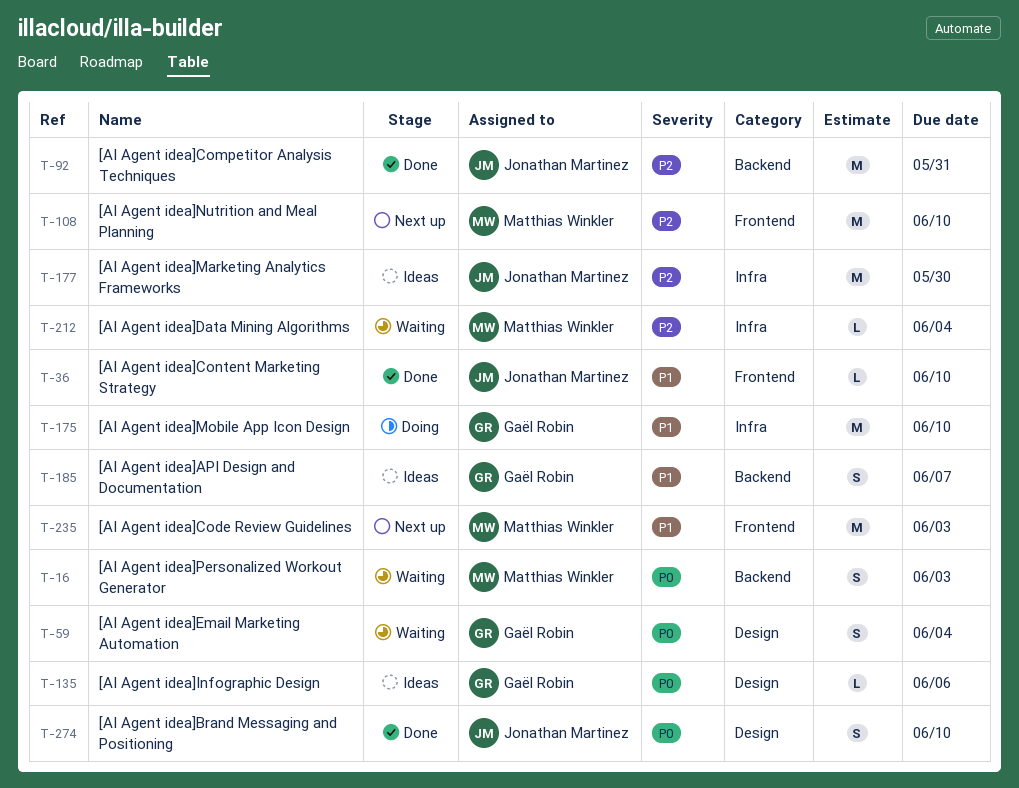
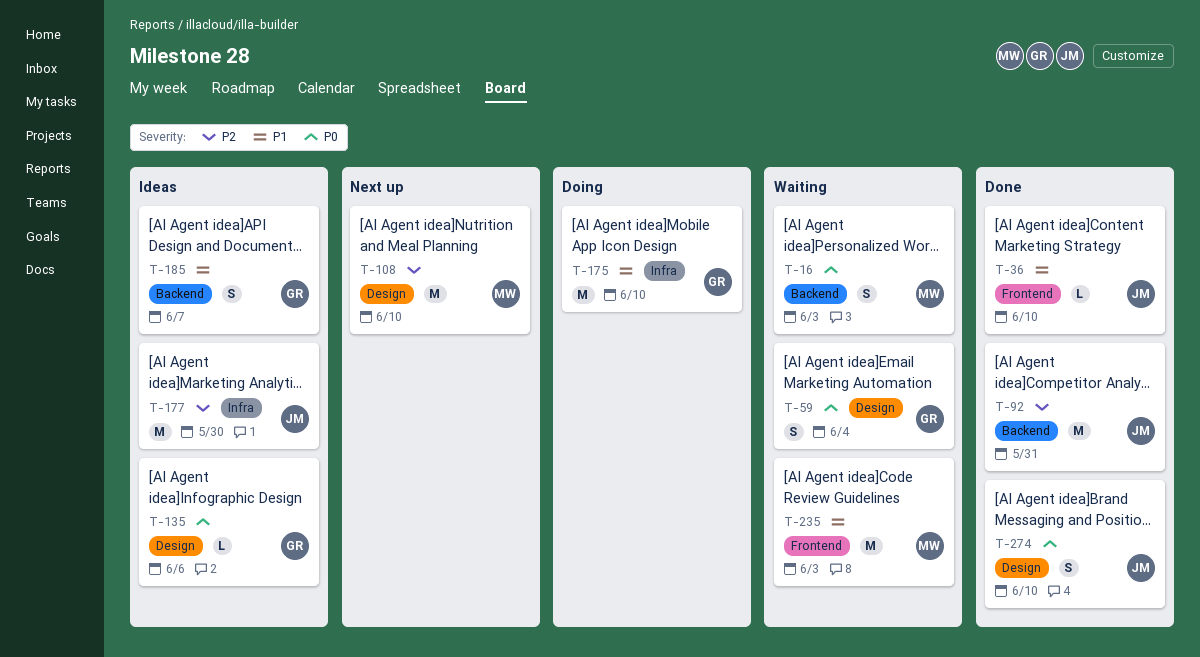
T-108, label: Frontend -> Design
T-212: present -> none
T-235, status: Next up -> Waiting

